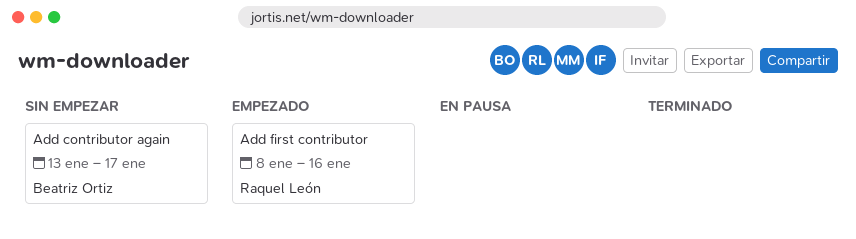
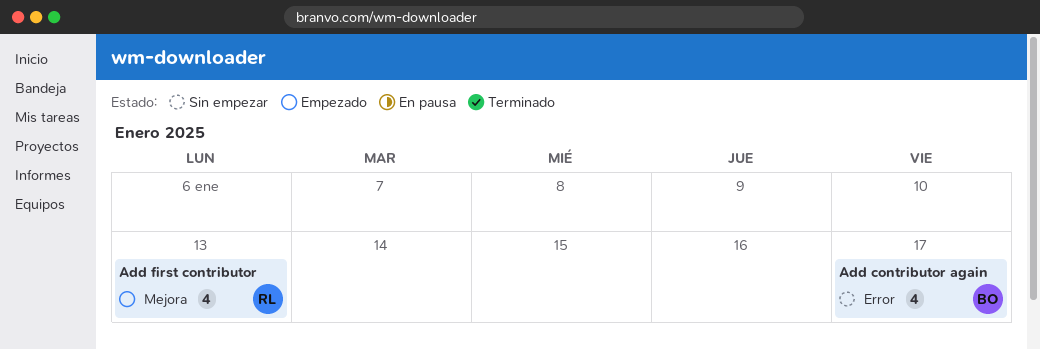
Add first contributor, due: Jan 16 -> Jan 13

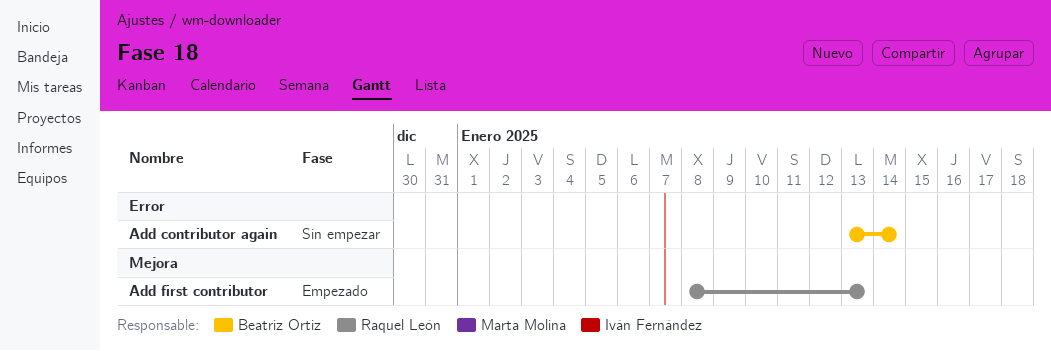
Add contributor again, due: Jan 17 -> Jan 14

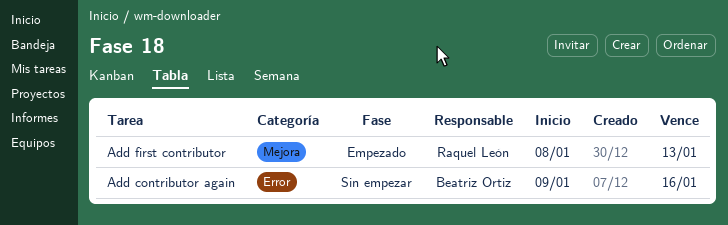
Add contributor again, start: Jan 13 -> Jan 9
Add contributor again, due: Jan 14 -> Jan 16

